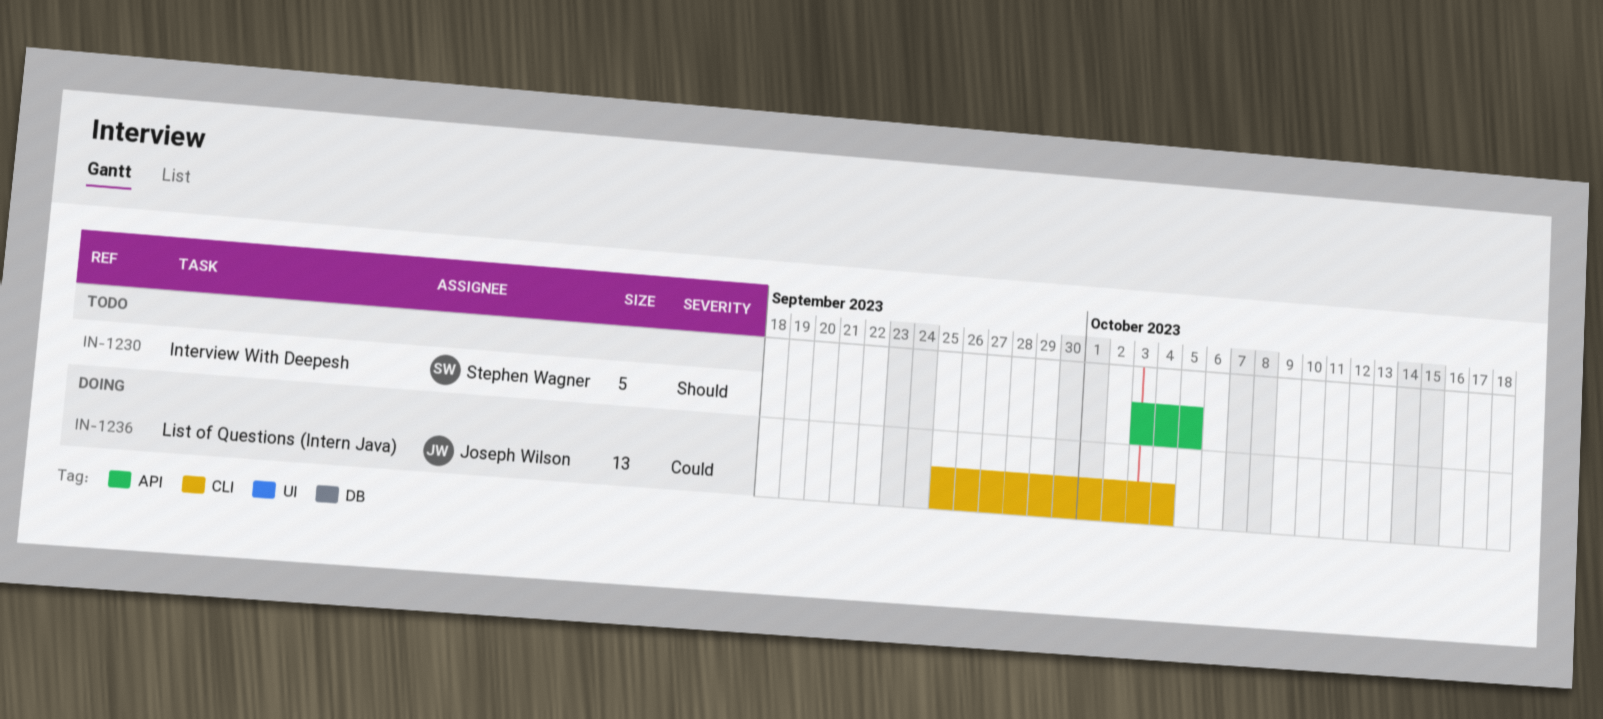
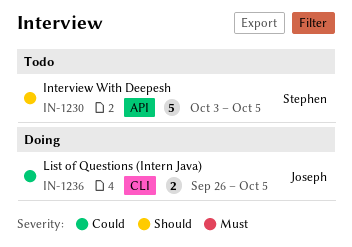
IN-1236, estimate: 13 -> 2
IN-1236, start: Sep 25 -> Sep 26
IN-1236, due: Oct 4 -> Oct 5

